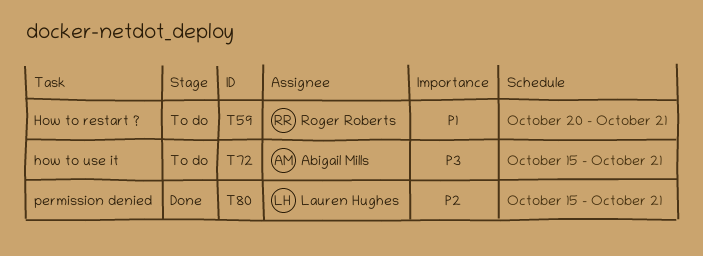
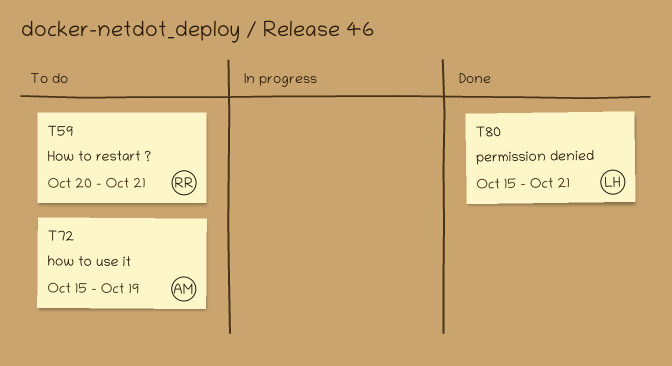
T72, due: Oct 21 -> Oct 19

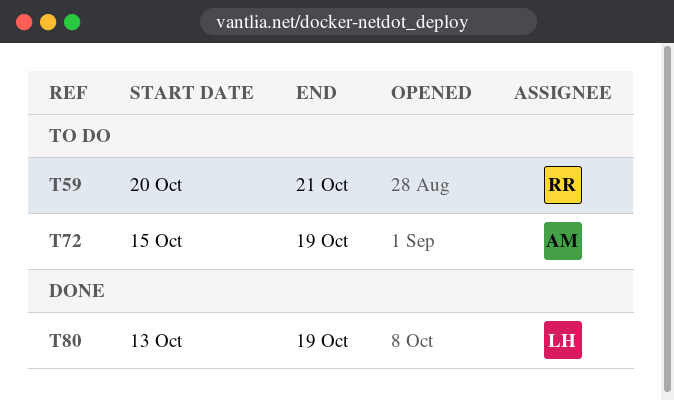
T80, start: Oct 15 -> Oct 13
T80, due: Oct 21 -> Oct 19

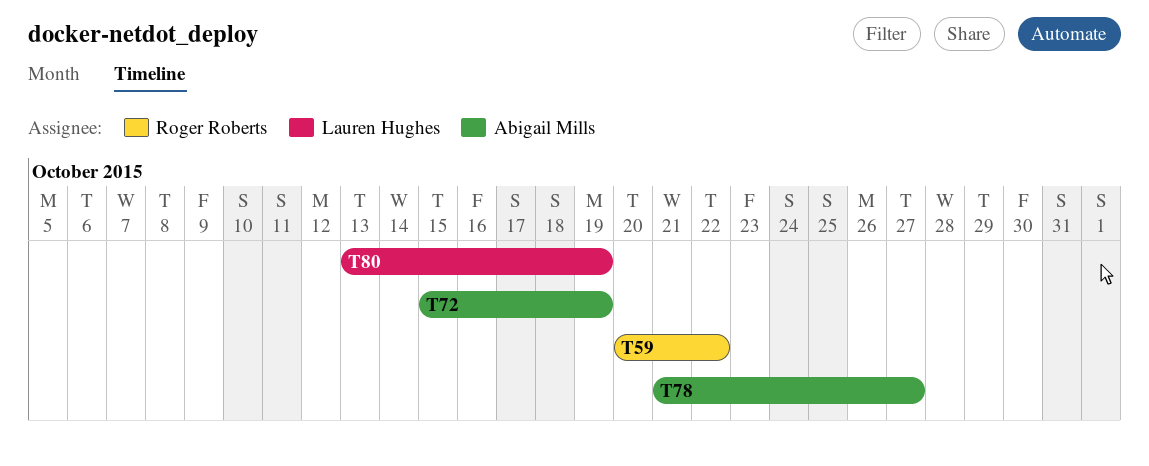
T59, due: Oct 21 -> Oct 22
T78: none -> present

